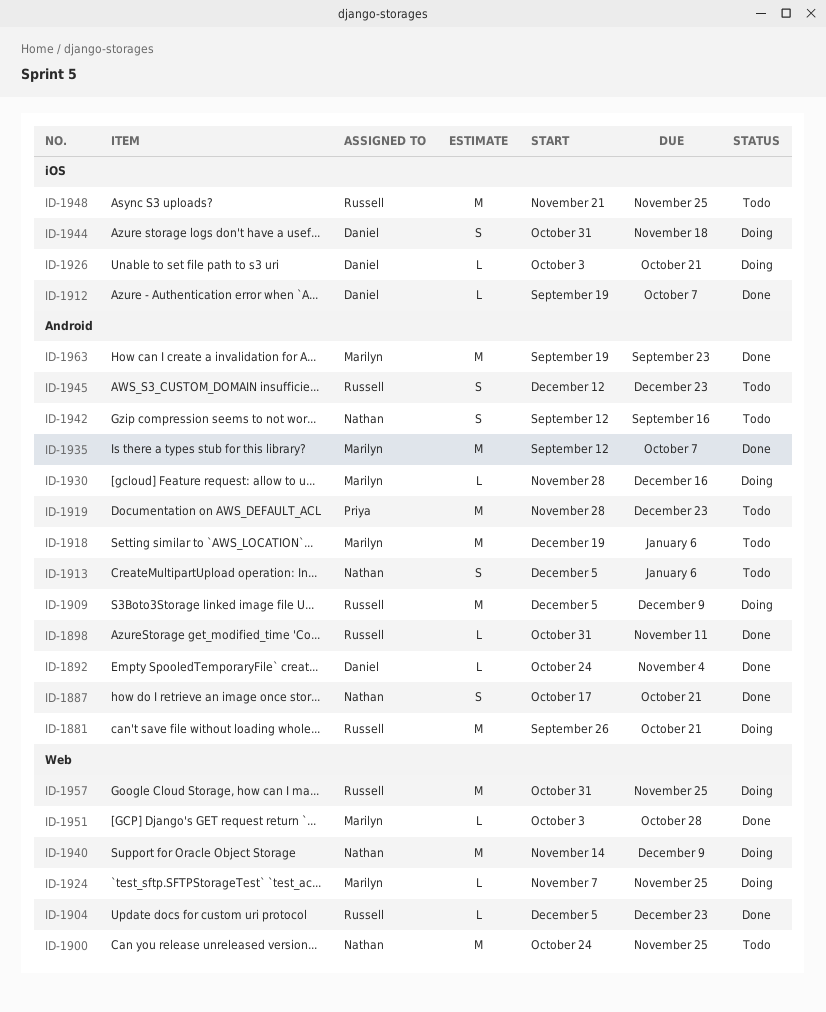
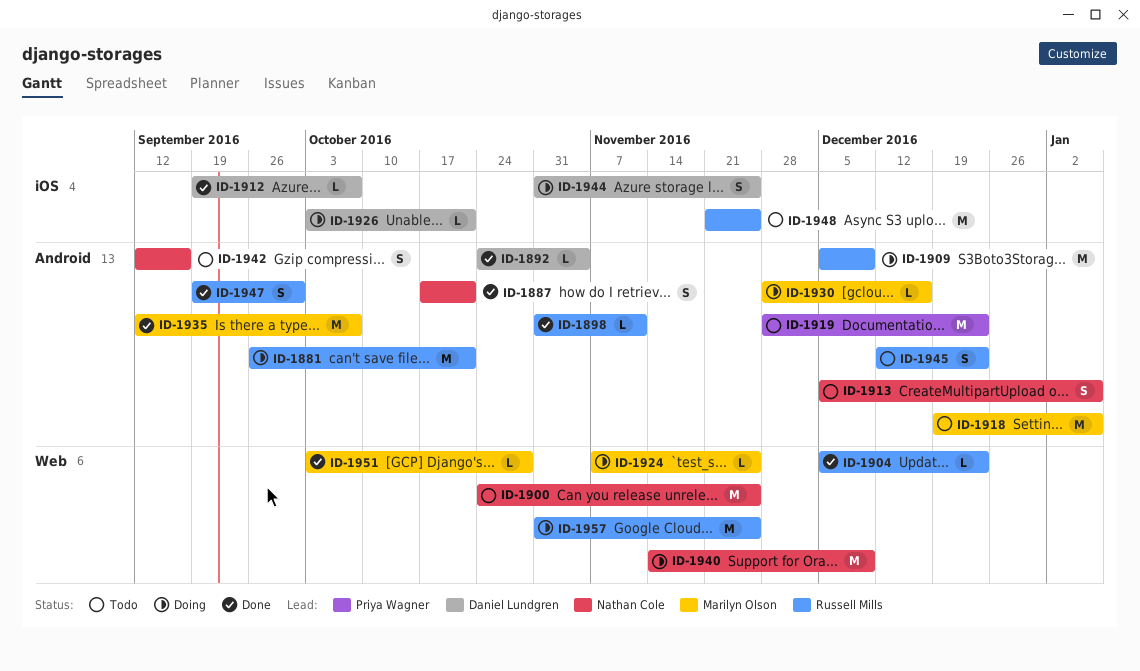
ID-1944, due: Nov 18 -> Nov 25
ID-1947: none -> present
ID-1963: present -> none

